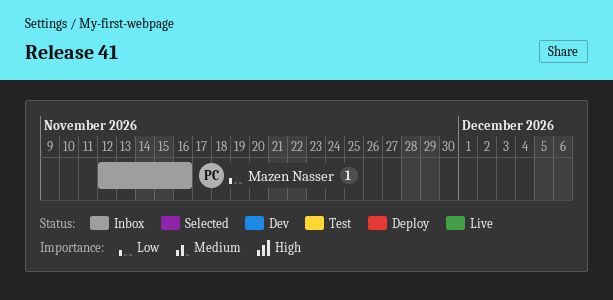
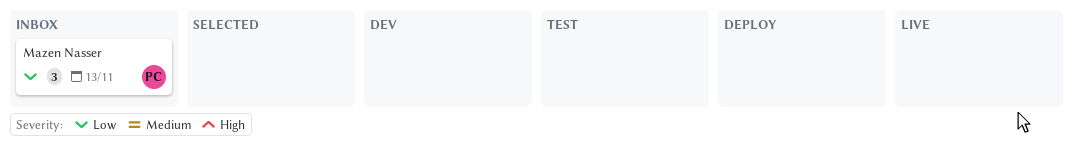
Mazen Nasser, estimate: 1 -> 3
Mazen Nasser, due: Nov 16 -> Nov 13

